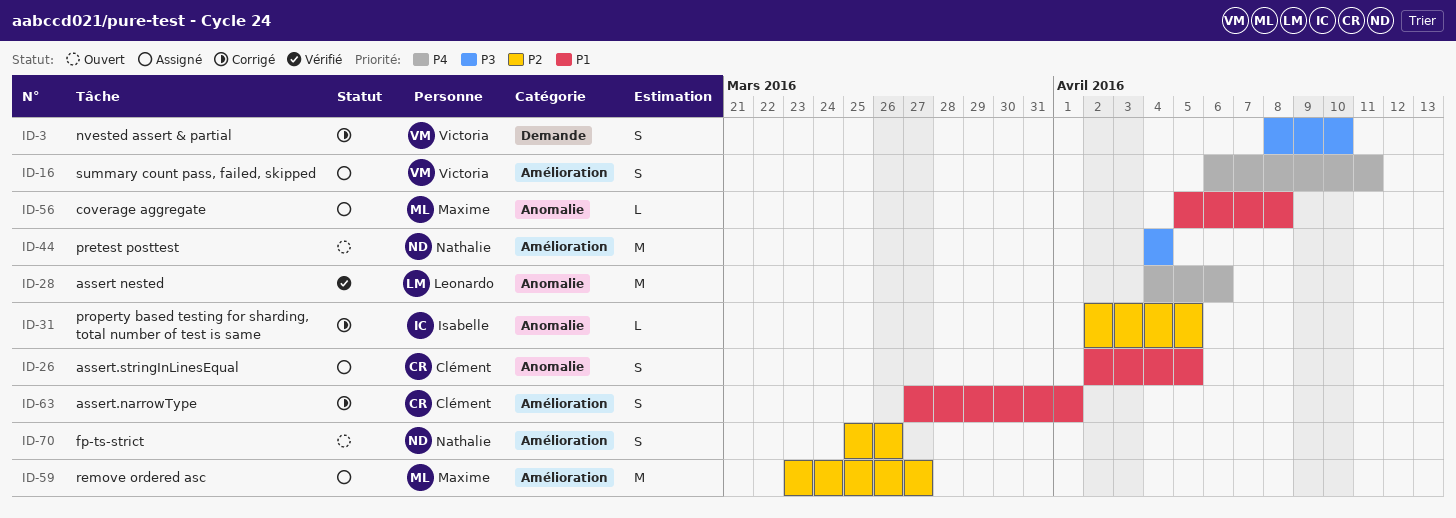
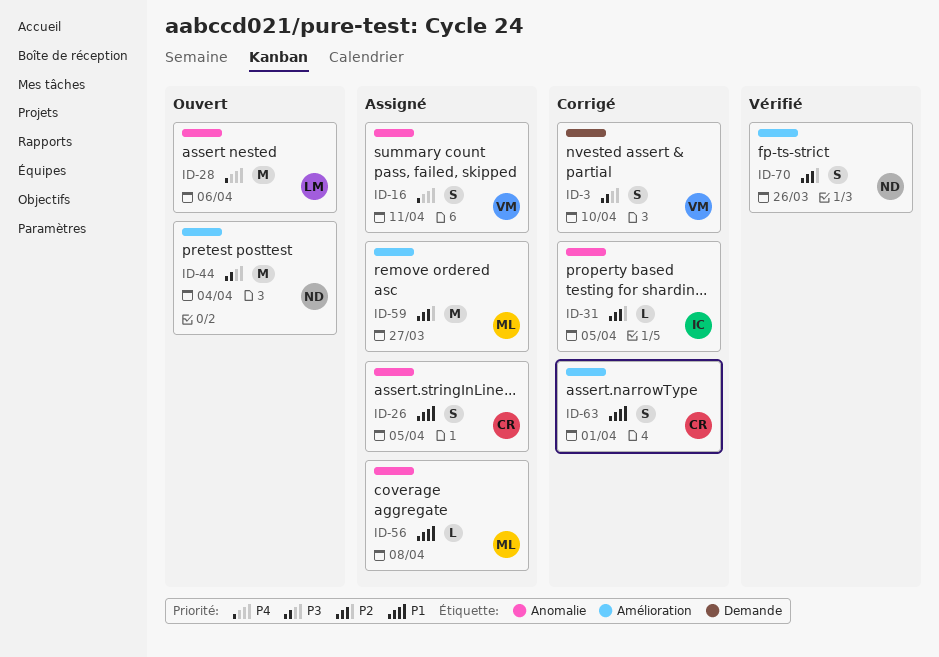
ID-16, label: Amélioration -> Anomalie
ID-28, status: Vérifié -> Ouvert
ID-70, status: Ouvert -> Vérifié

